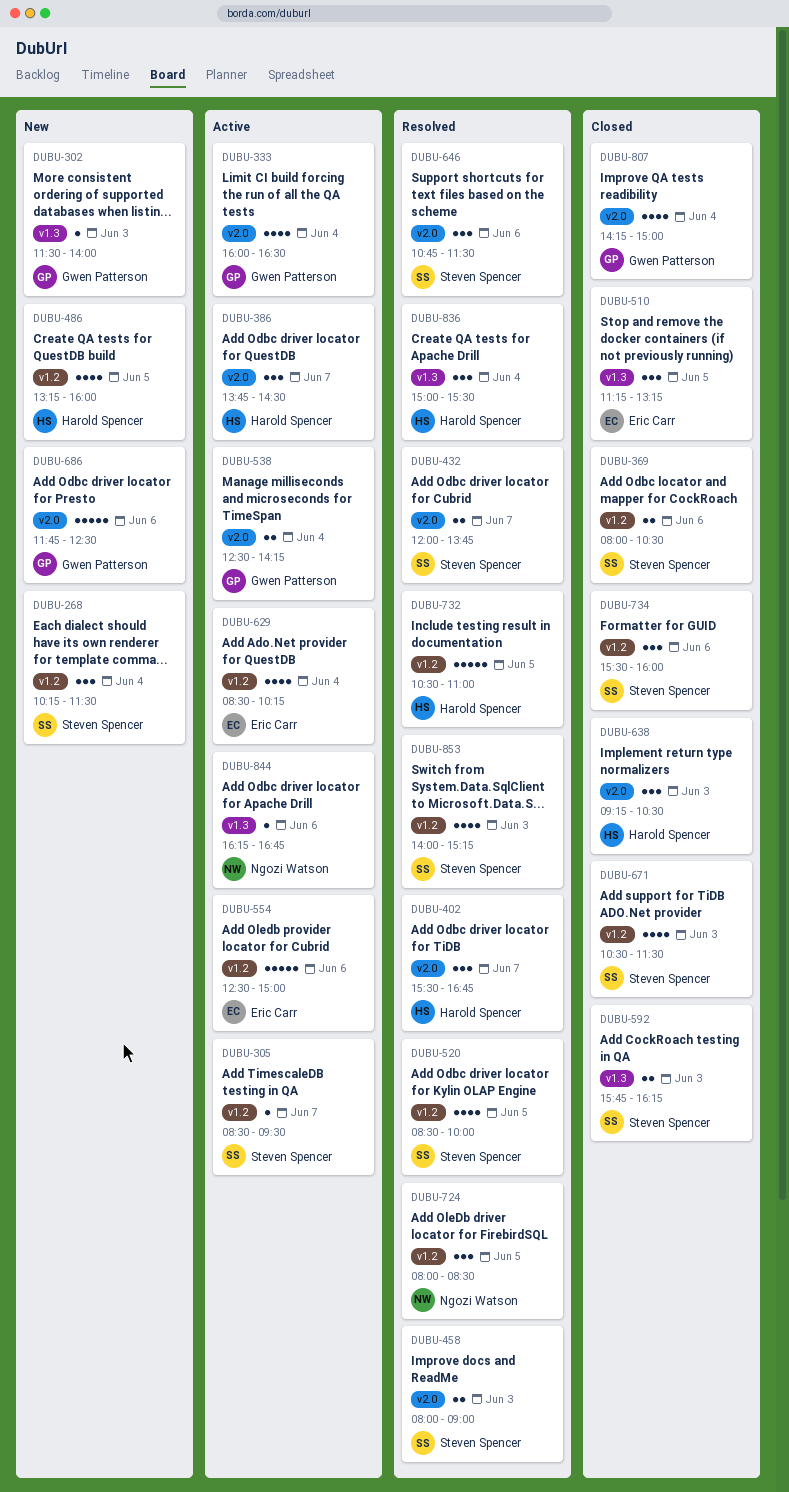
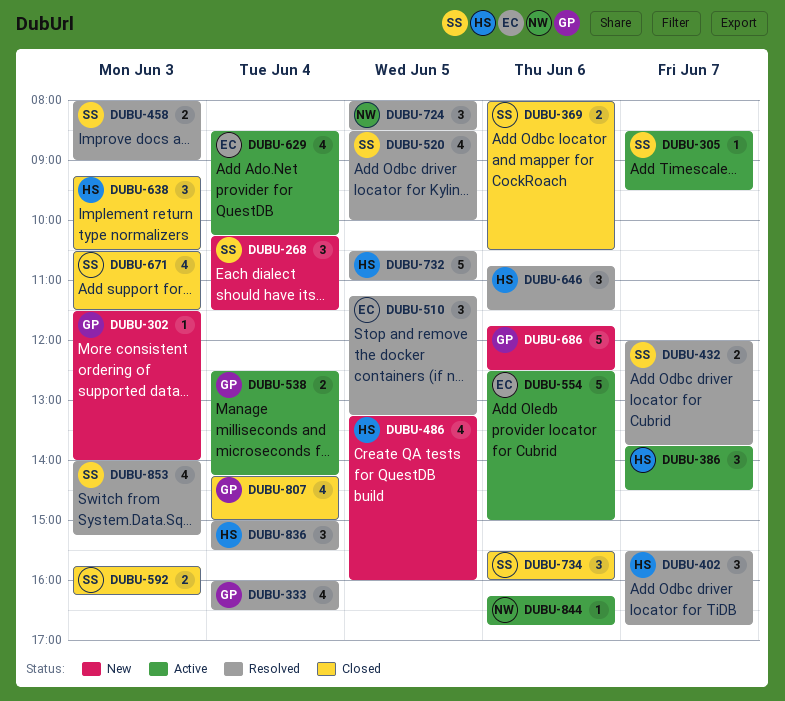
DUBU-333, status: Active -> Resolved
DUBU-510, status: Closed -> Resolved
DUBU-646, owner: Steven Spencer -> Harold Spencer

